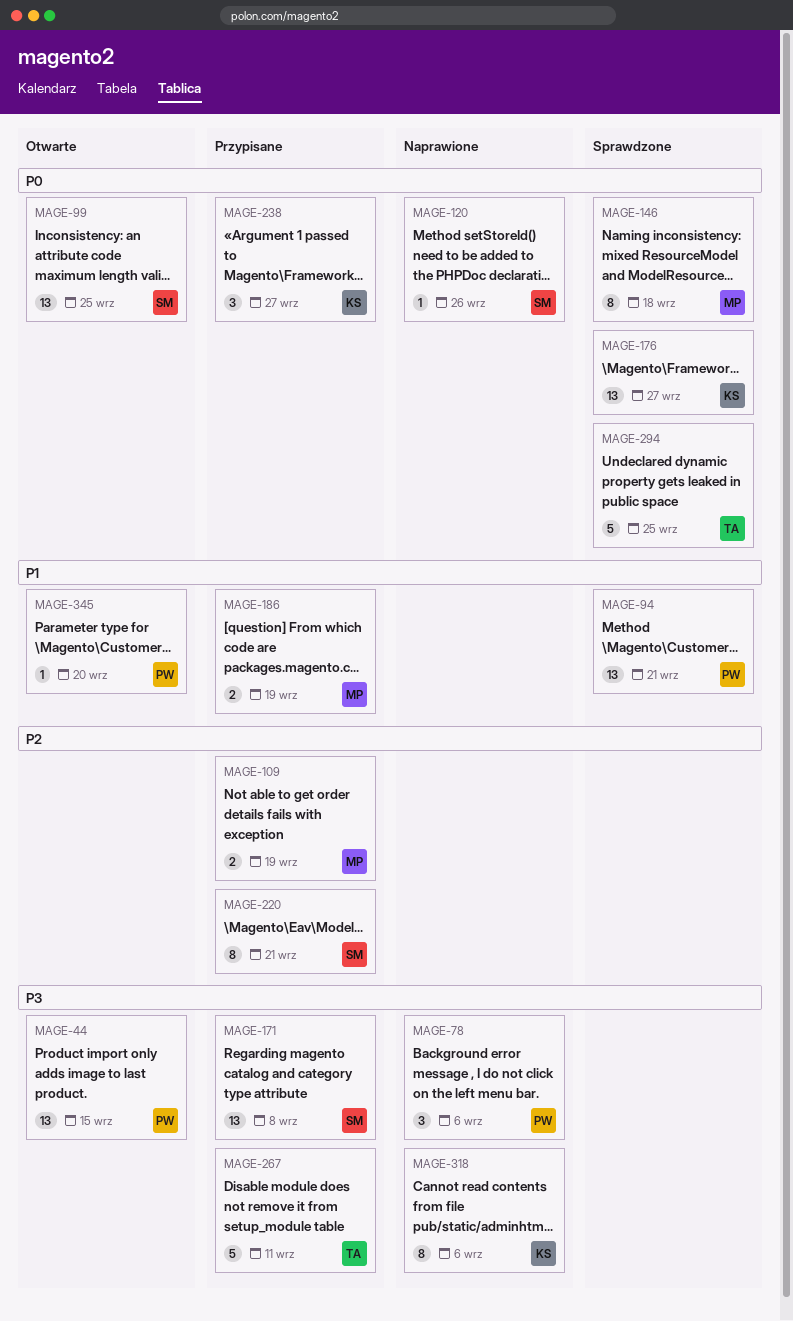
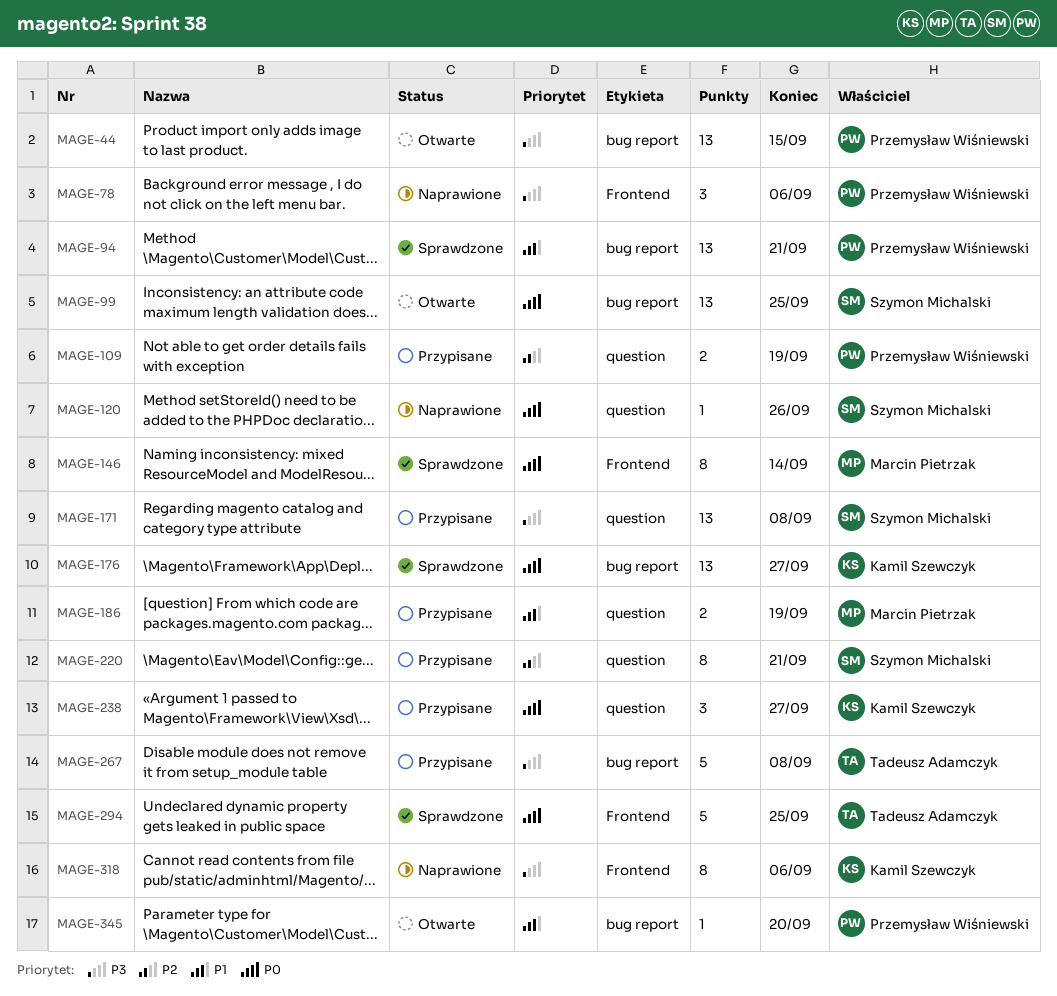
MAGE-109, owner: Marcin Pietrzak -> Przemysław Wiśniewski
MAGE-146, due: Sep 18 -> Sep 14
MAGE-267, due: Sep 11 -> Sep 8

